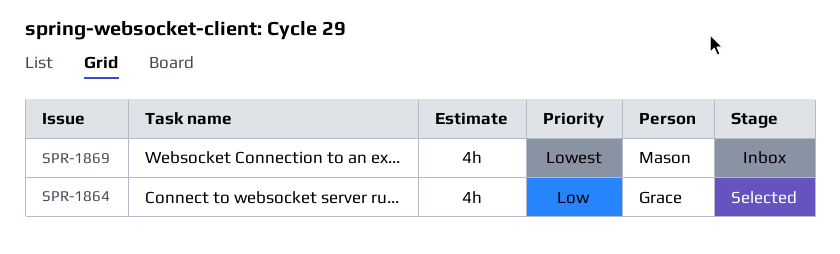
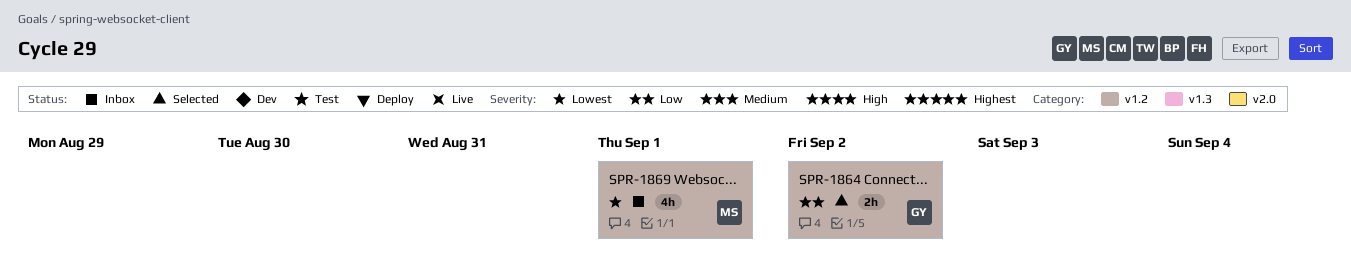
SPR-1864, estimate: 4h -> 2h

